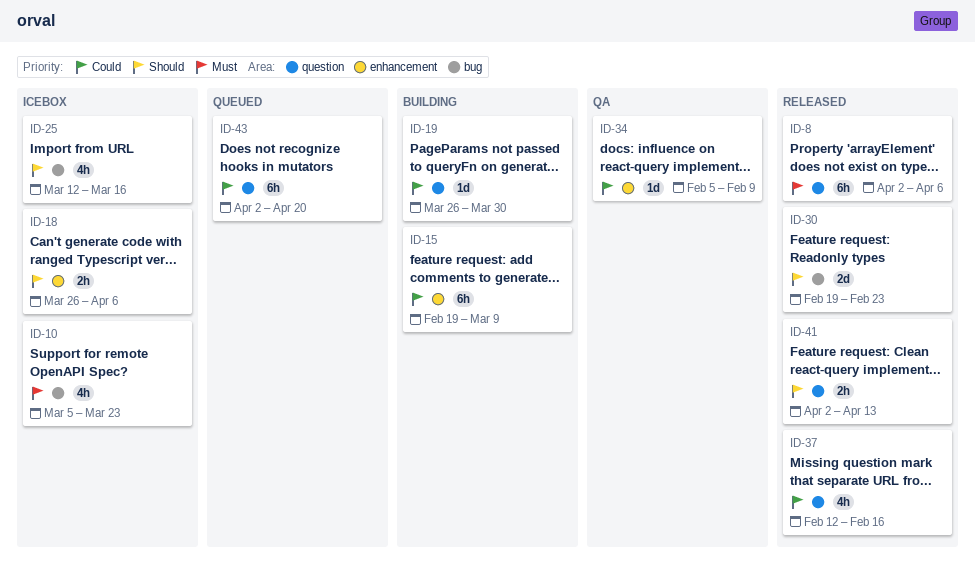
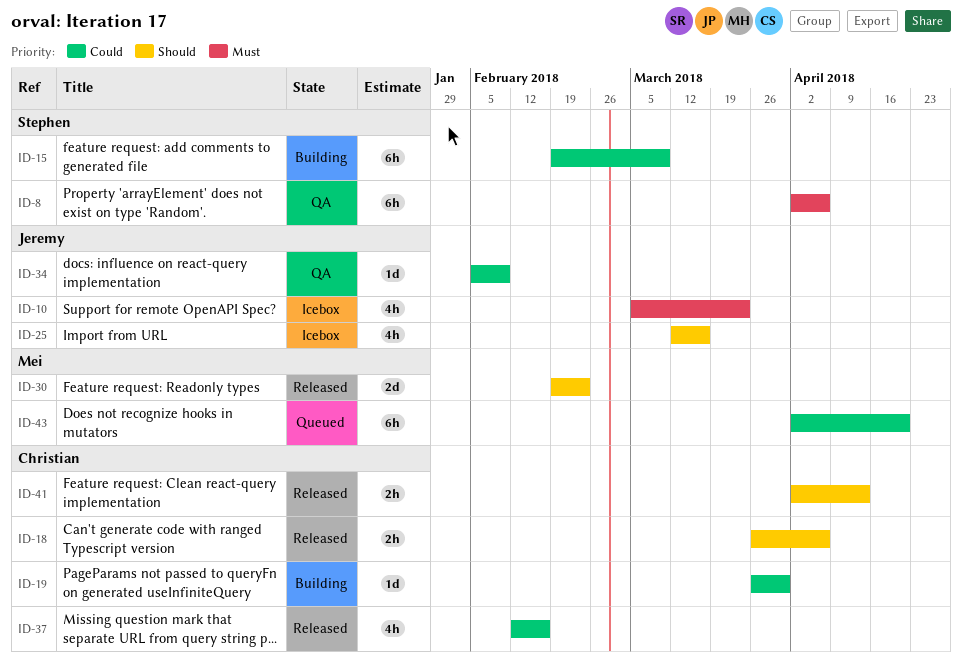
ID-8, status: Released -> QA
ID-18, status: Icebox -> Released

